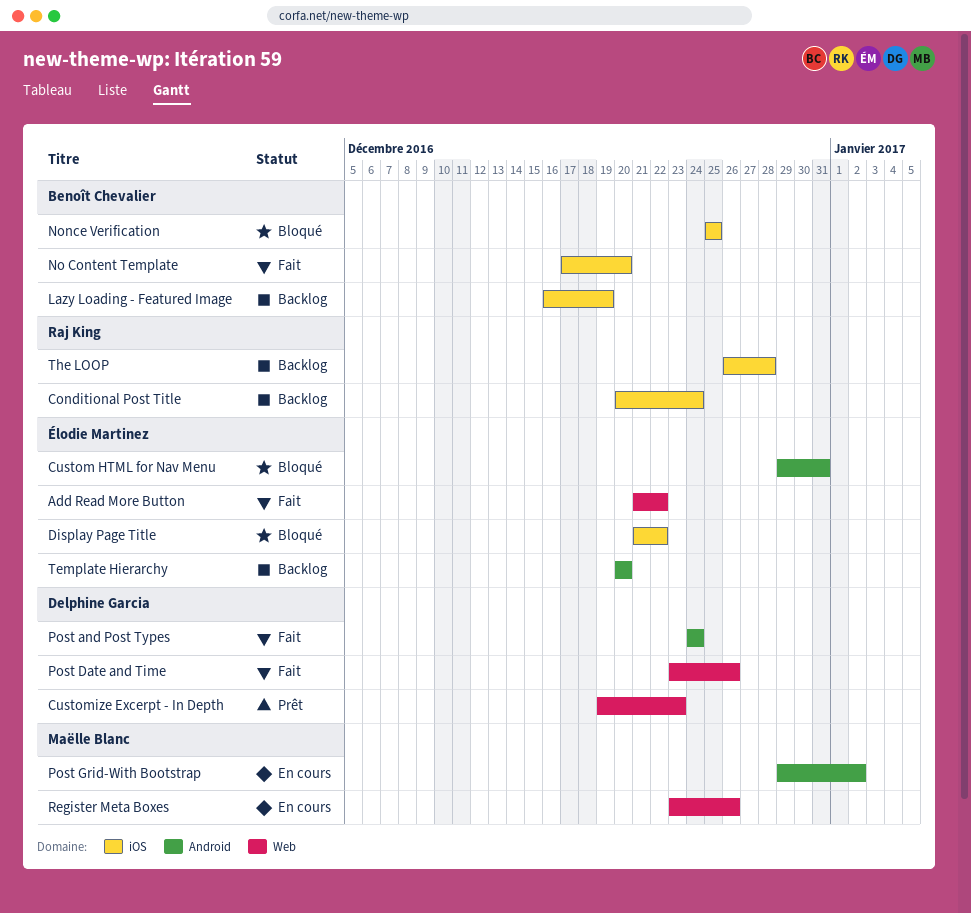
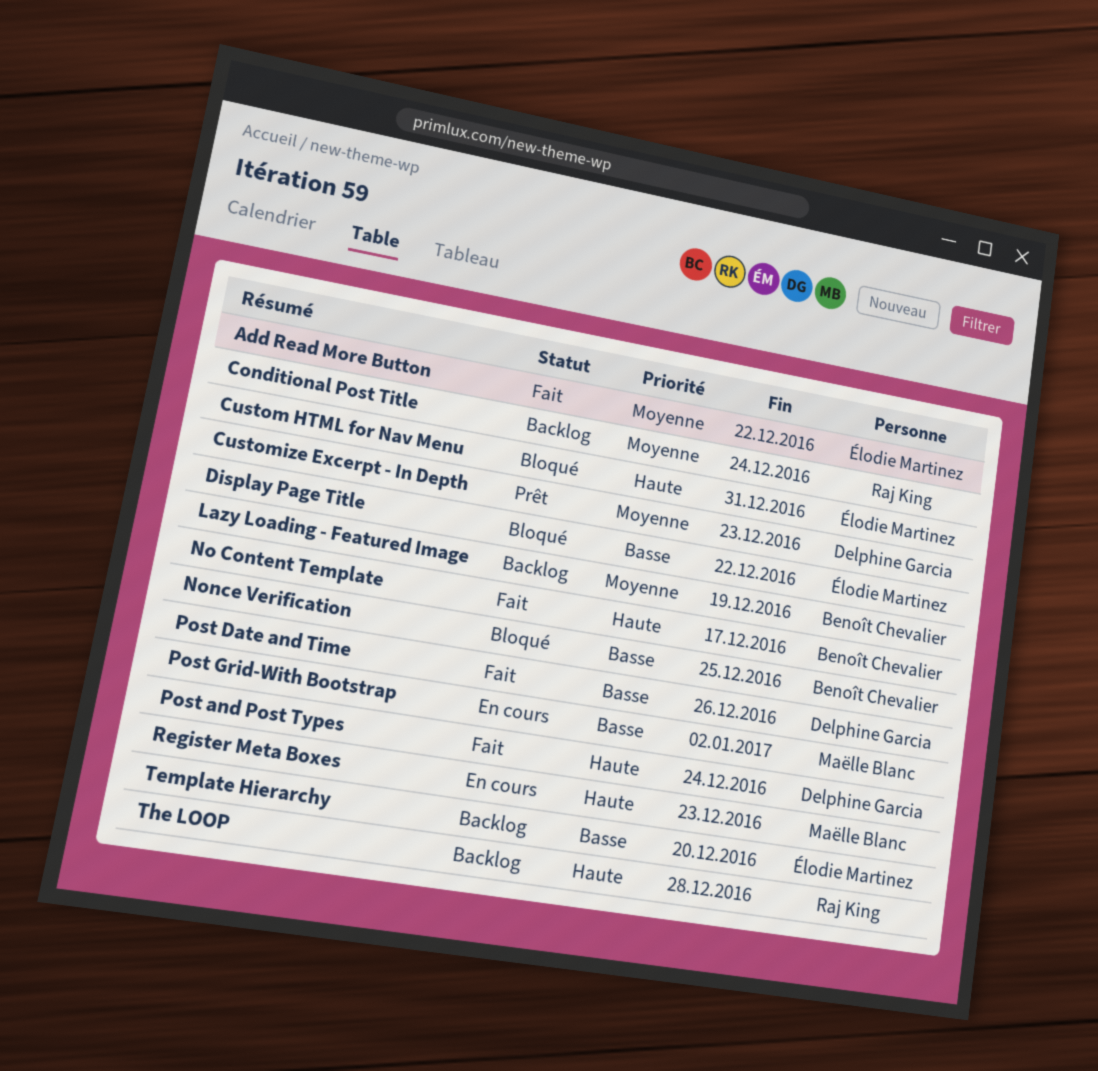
No Content Template, due: Dec 20 -> Dec 17
Register Meta Boxes, due: Dec 26 -> Dec 23

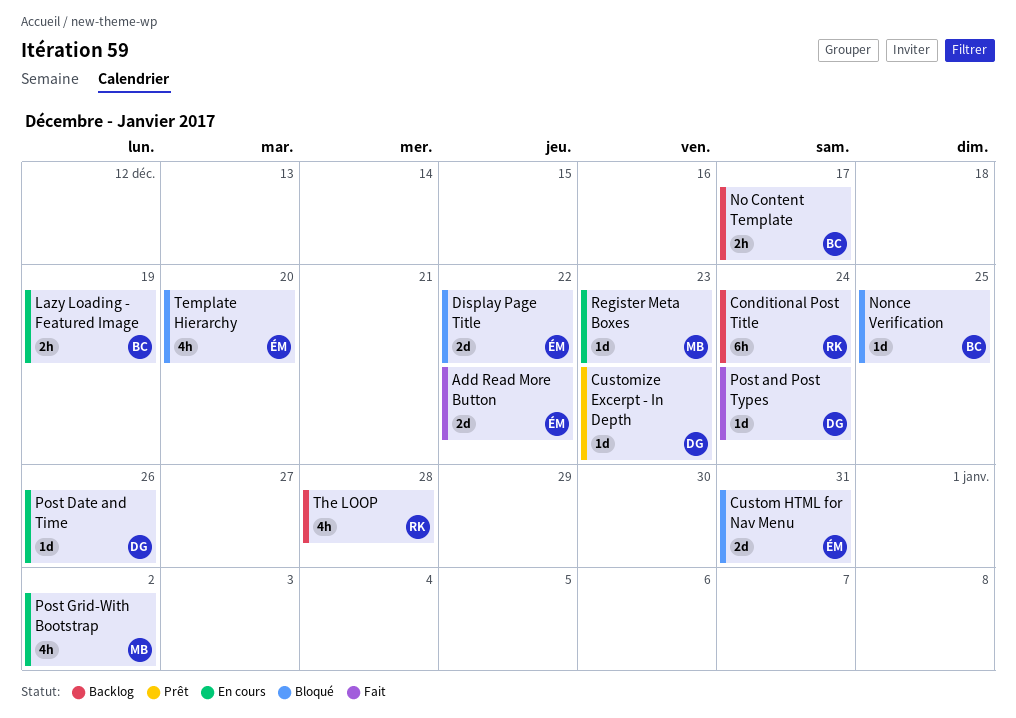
Lazy Loading - Featured Image, status: Backlog -> En cours
No Content Template, status: Fait -> Backlog
Post Date and Time, status: Fait -> En cours
Template Hierarchy, status: Backlog -> Bloqué

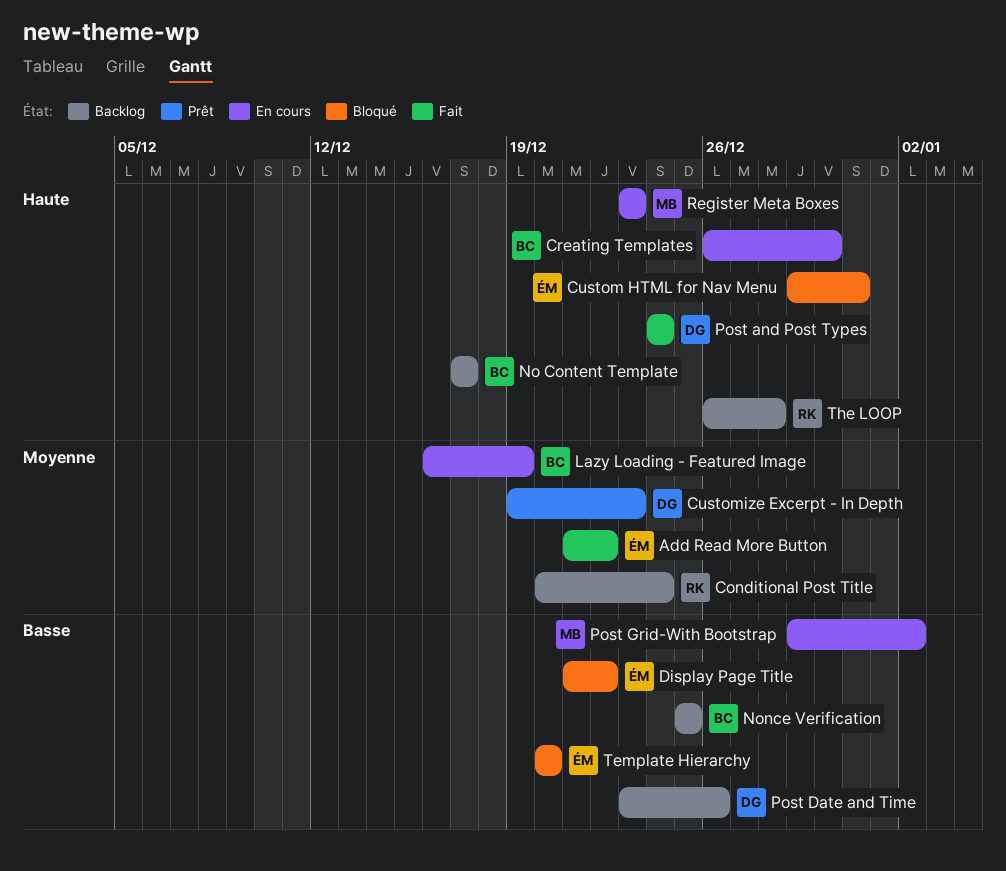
Creating Templates: none -> present
Nonce Verification, status: Bloqué -> Backlog
Post Date and Time, status: En cours -> Backlog

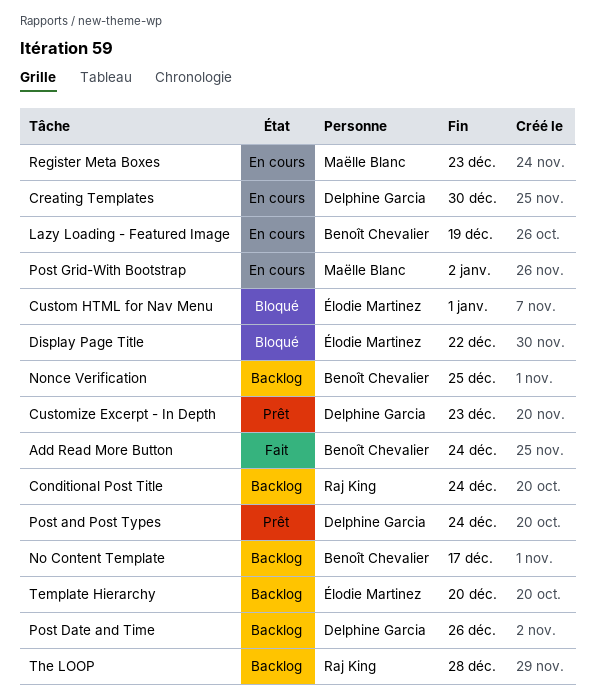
Add Read More Button, owner: Élodie Martinez -> Benoît Chevalier
Add Read More Button, due: Dec 22 -> Dec 24
Creating Templates, owner: Benoît Chevalier -> Delphine Garcia
Custom HTML for Nav Menu, due: Dec 31 -> Jan 1
Post and Post Types, status: Fait -> Prêt
Template Hierarchy, status: Bloqué -> Backlog

